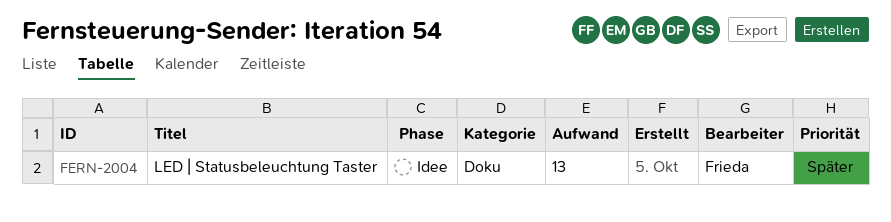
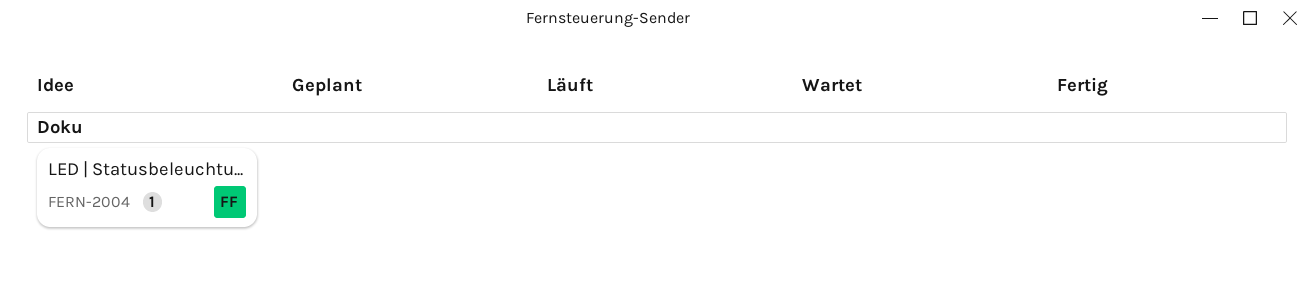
FERN-2004, estimate: 13 -> 1

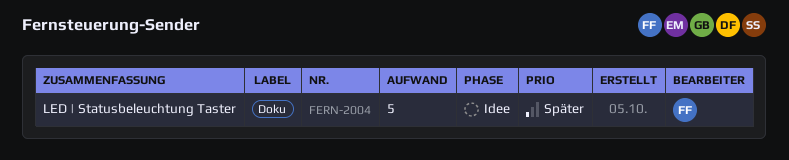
FERN-2004, estimate: 1 -> 5

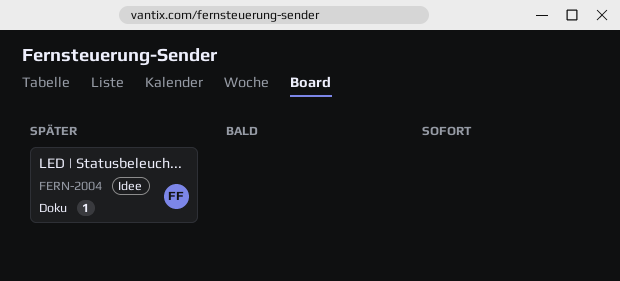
FERN-2004, estimate: 5 -> 1

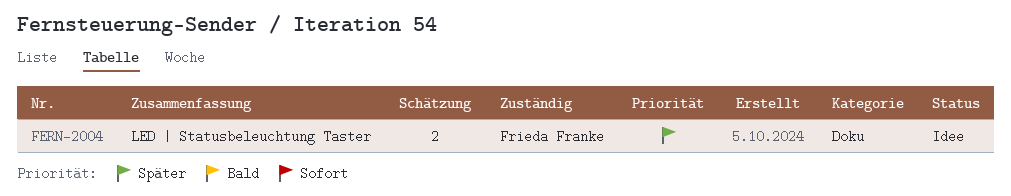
FERN-2004, estimate: 1 -> 2

